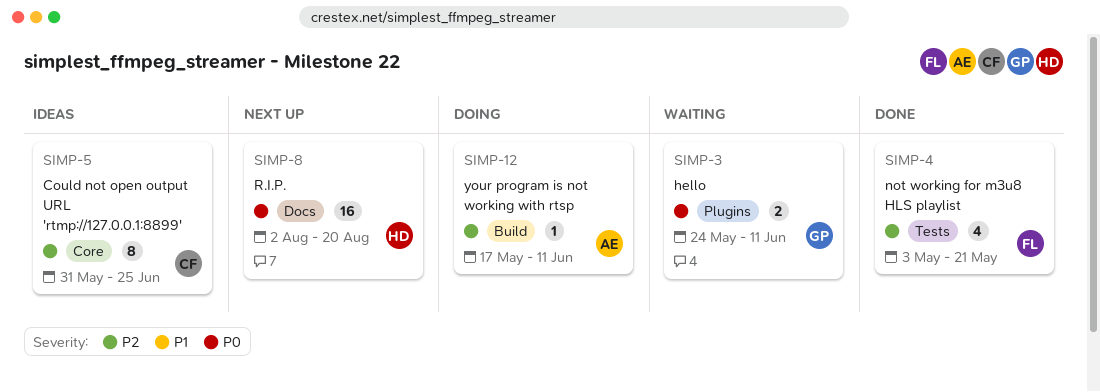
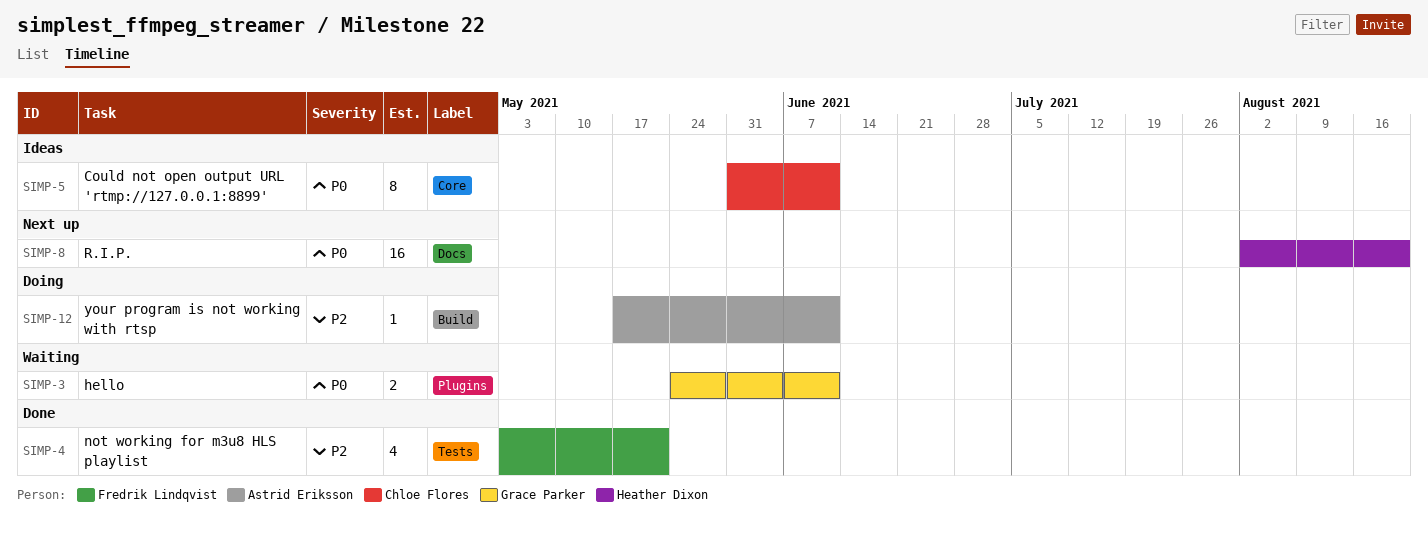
SIMP-5, priority: P2 -> P0
SIMP-5, due: Jun 25 -> Jun 11

